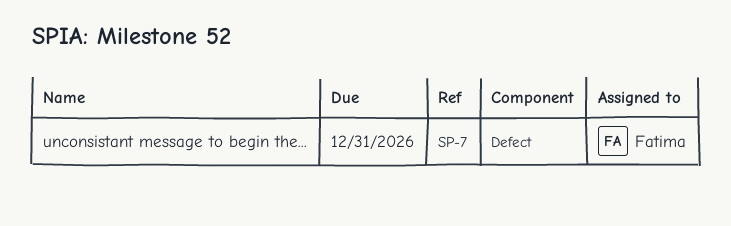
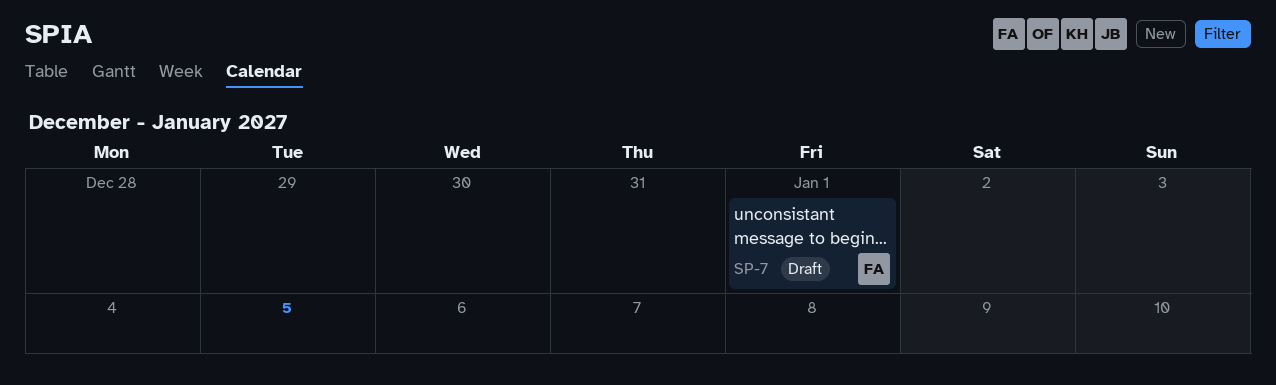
SP-7, due: Dec 31 -> Jan 1

